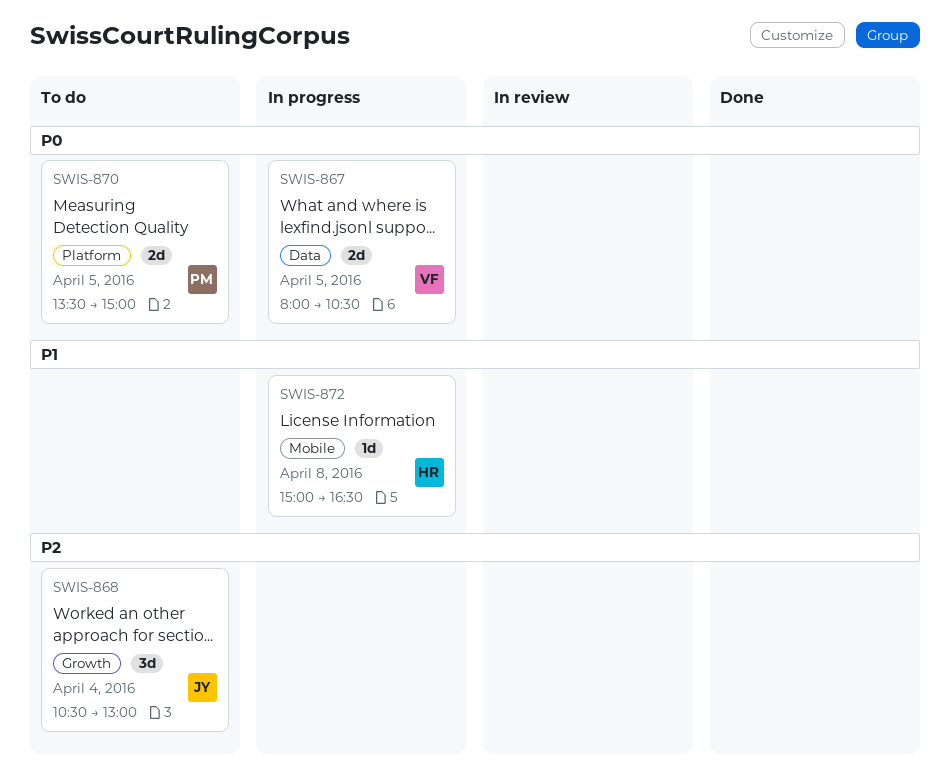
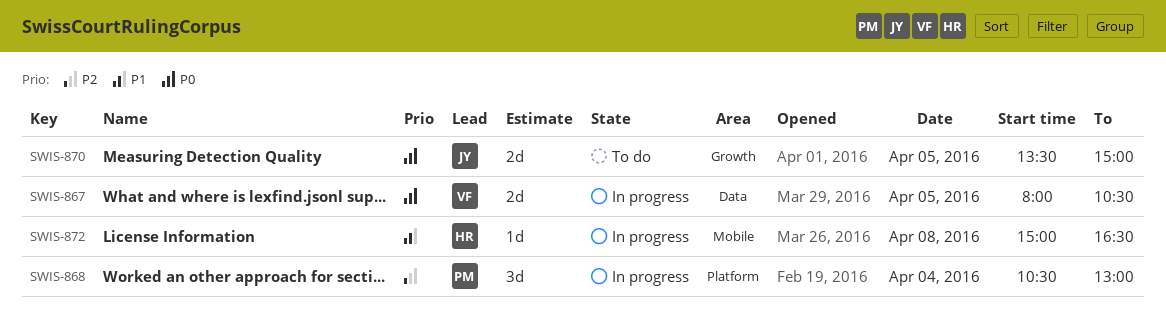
SWIS-868, status: To do -> In progress
SWIS-868, owner: JY -> PM
SWIS-868, label: Growth -> Platform
SWIS-870, owner: PM -> JY
SWIS-870, label: Platform -> Growth

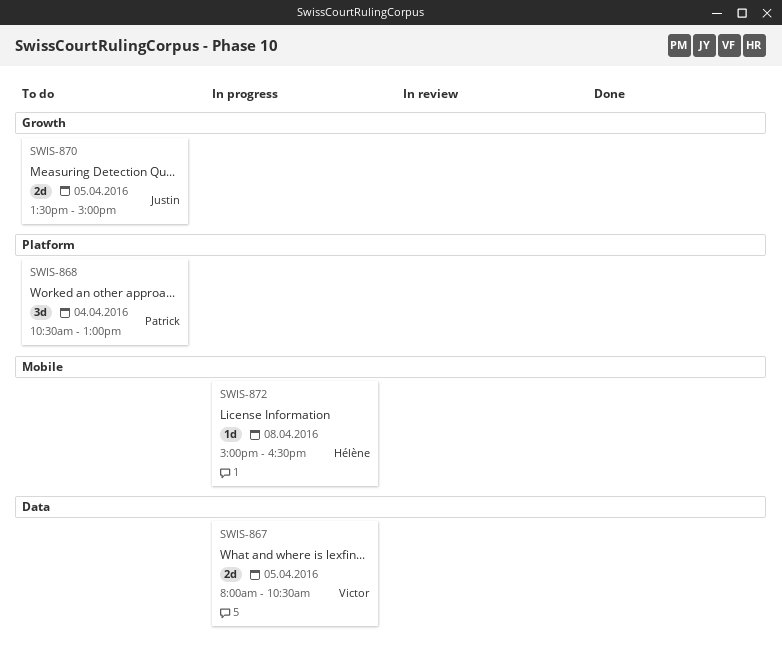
SWIS-868, status: In progress -> To do

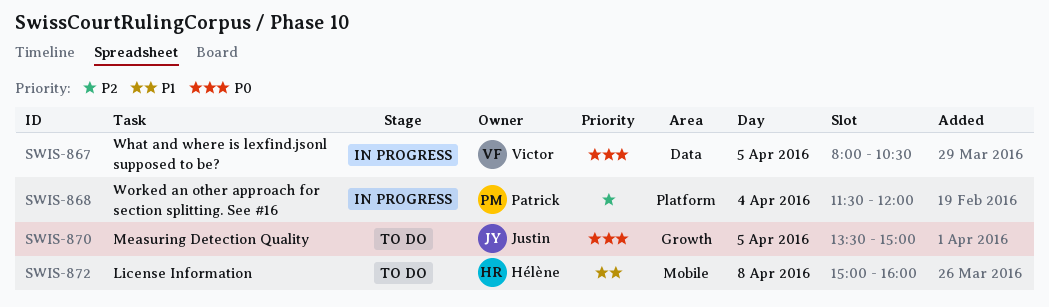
SWIS-868, status: To do -> In progress
SWIS-868, begins: 10:30 -> 11:30
SWIS-868, ends: 13:00 -> 12:00
SWIS-872, status: In progress -> To do
SWIS-872, ends: 16:30 -> 16:00

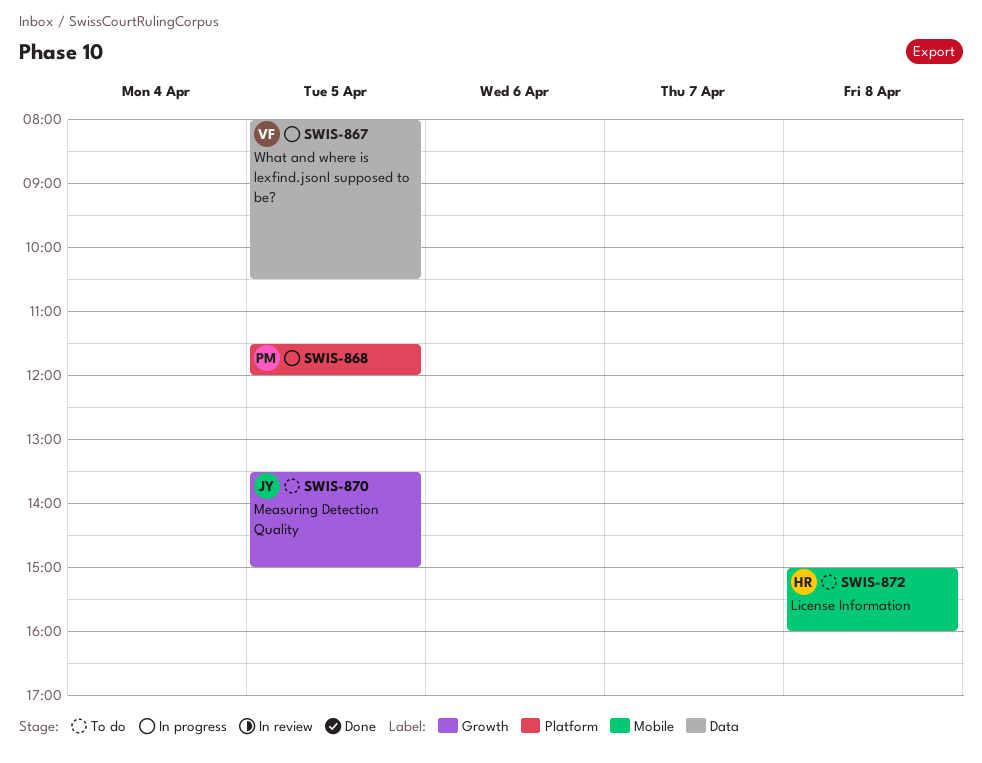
SWIS-868, day: Apr 4 -> Apr 5

